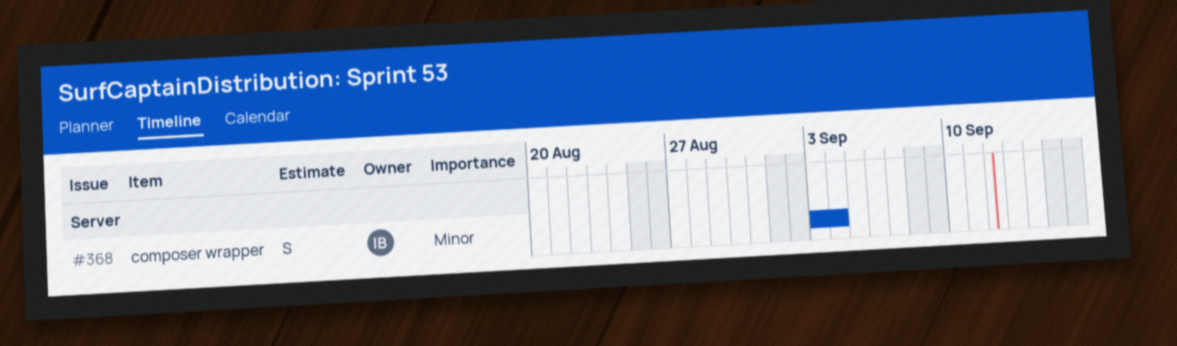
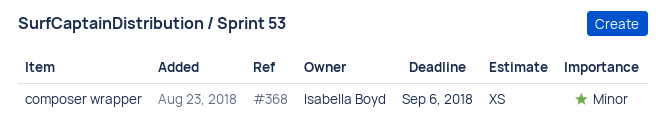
#368, estimate: S -> XS
#368, due: Sep 4 -> Sep 6

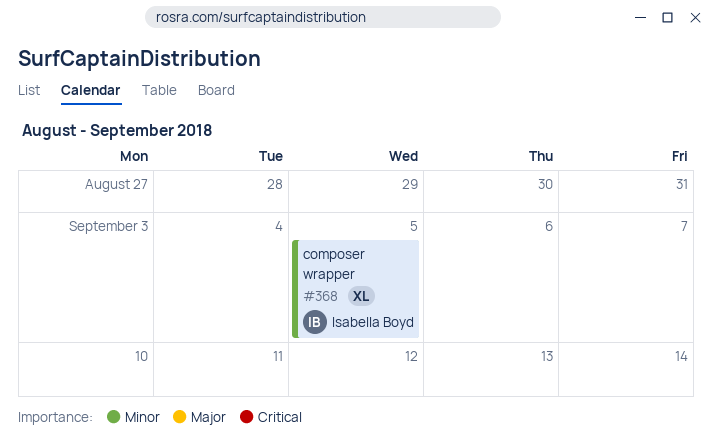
#368, estimate: XS -> XL
#368, due: Sep 6 -> Sep 5

